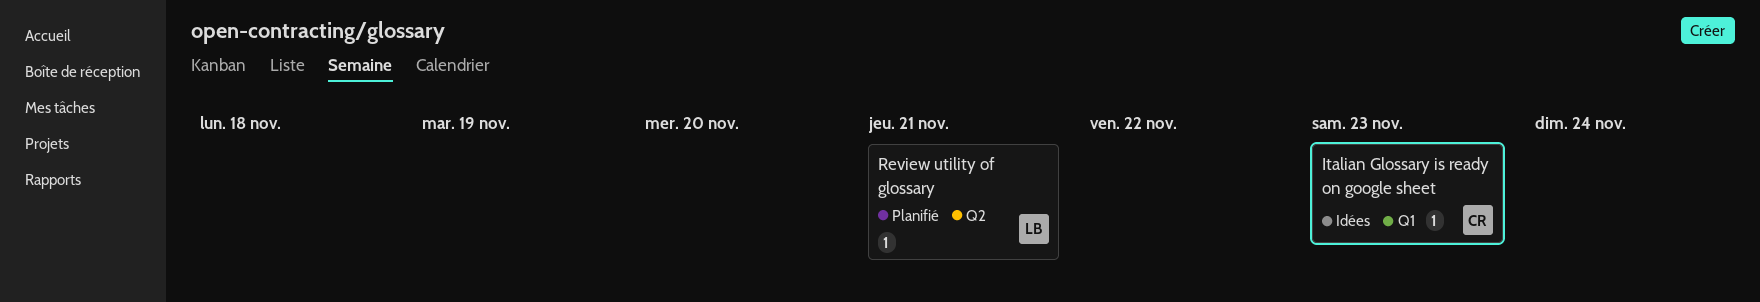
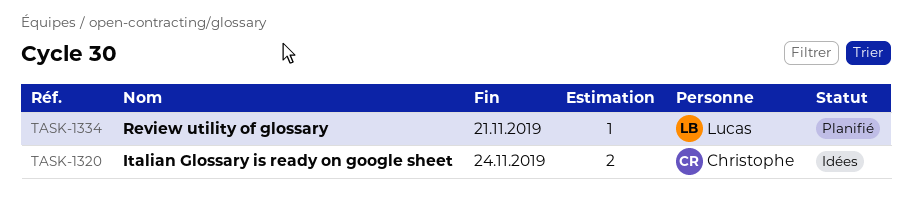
Italian Glossary is ready on google sheet, estimate: 1 -> 2
Italian Glossary is ready on google sheet, due: Nov 23 -> Nov 24

